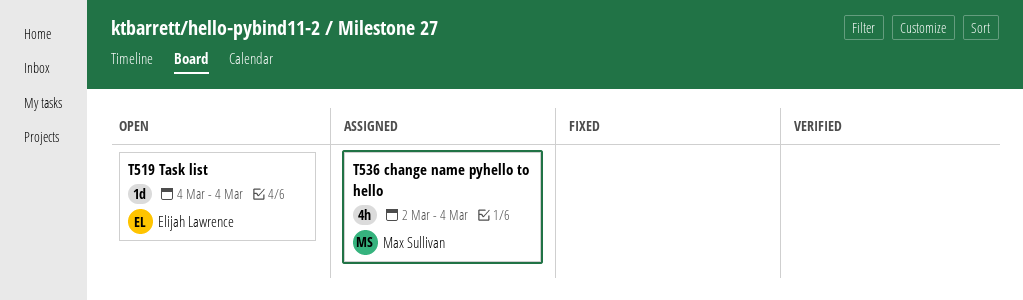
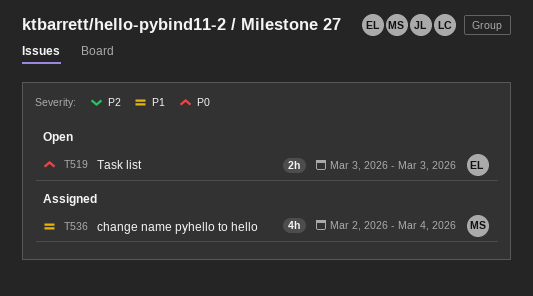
T519, estimate: 1d -> 2h
T519, start: Mar 4 -> Mar 3
T519, due: Mar 4 -> Mar 3

